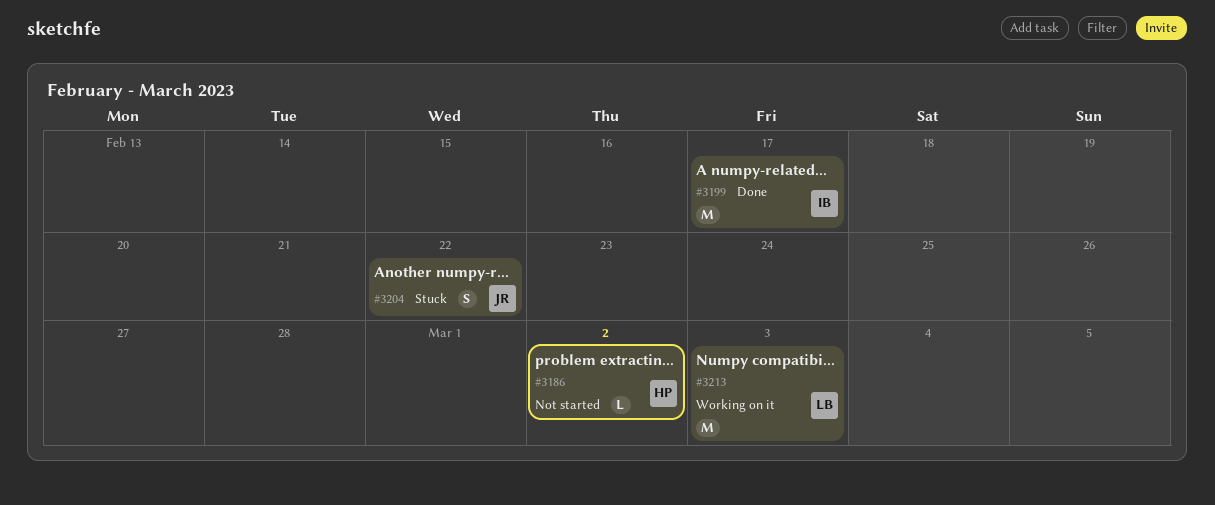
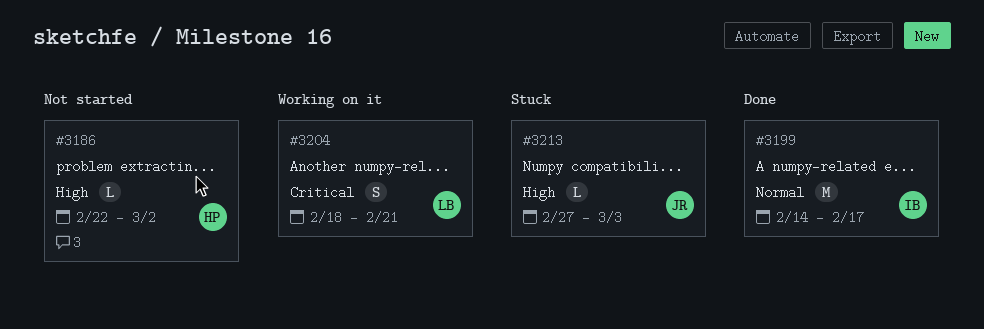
#3204, status: Stuck -> Working on it
#3204, owner: JR -> LB
#3204, due: Feb 22 -> Feb 21
#3213, status: Working on it -> Stuck
#3213, owner: LB -> JR
#3213, estimate: M -> L

